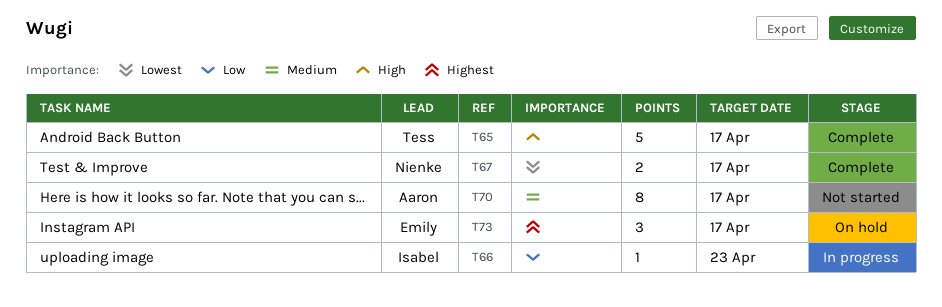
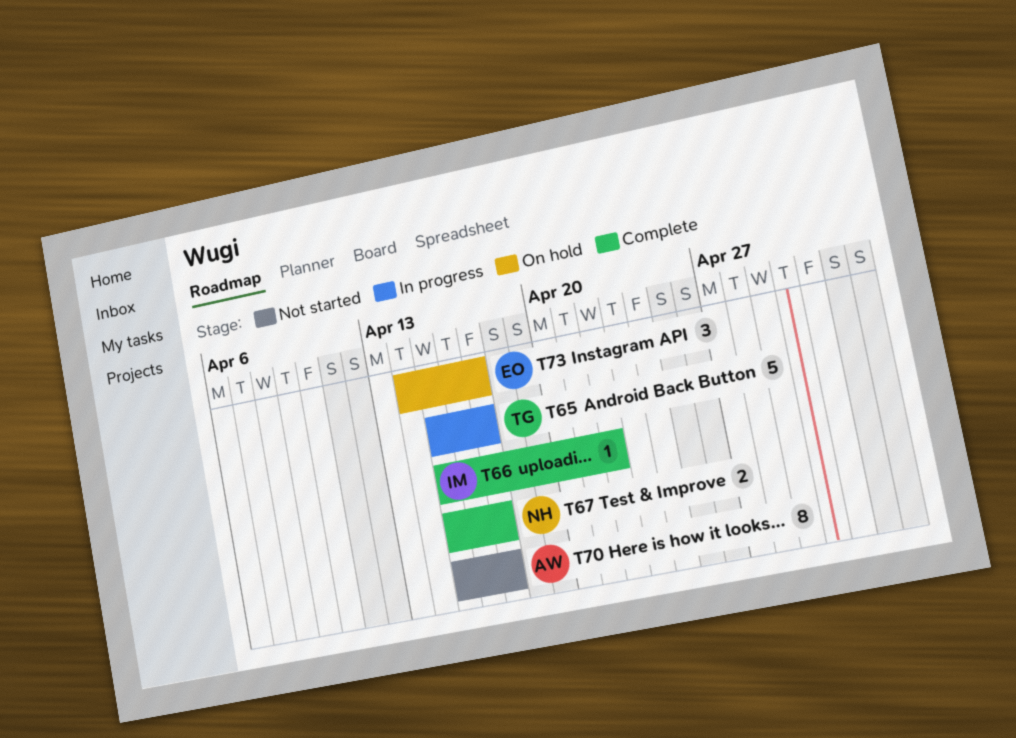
T65, status: Complete -> In progress
T66, status: In progress -> Complete
T66, due: Apr 23 -> Apr 22

